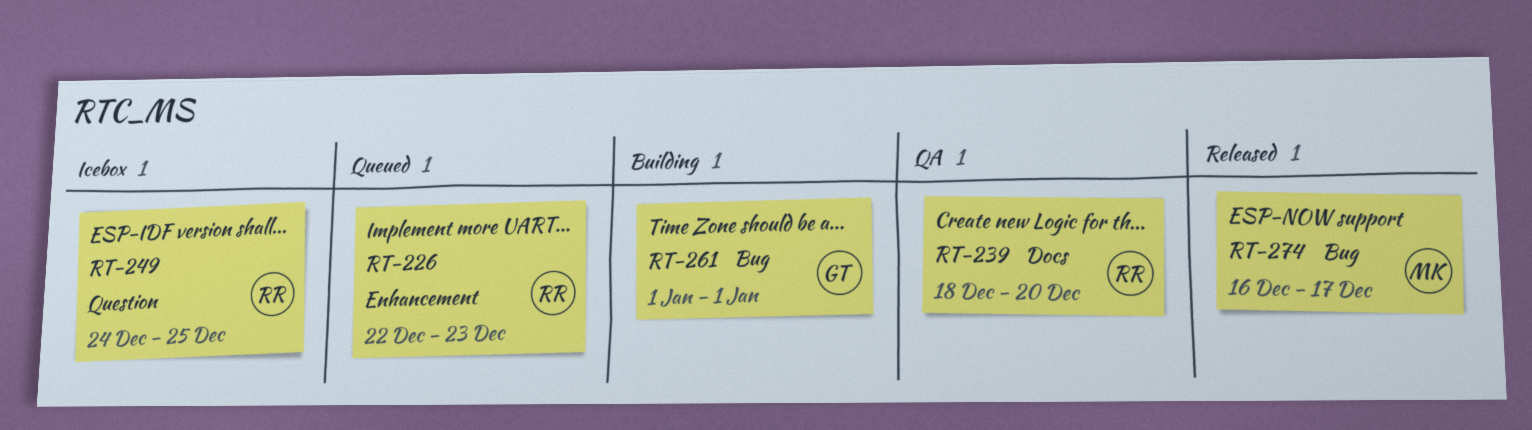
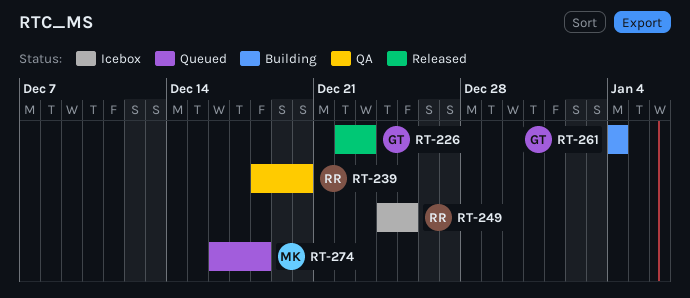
RT-226, status: Queued -> Released
RT-226, owner: RR -> GT
RT-261, start: Jan 1 -> Jan 4
RT-261, due: Jan 1 -> Jan 4
RT-274, status: Released -> Queued
RT-274, due: Dec 17 -> Dec 18

